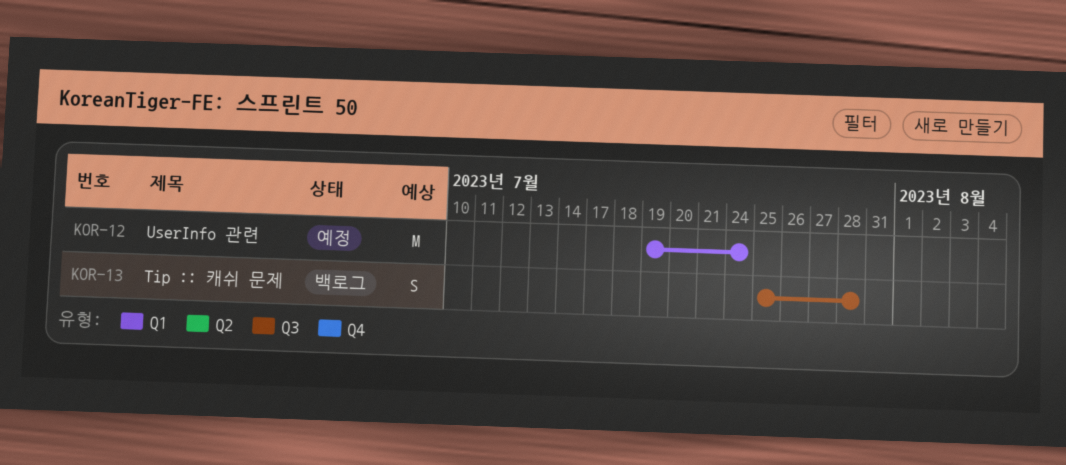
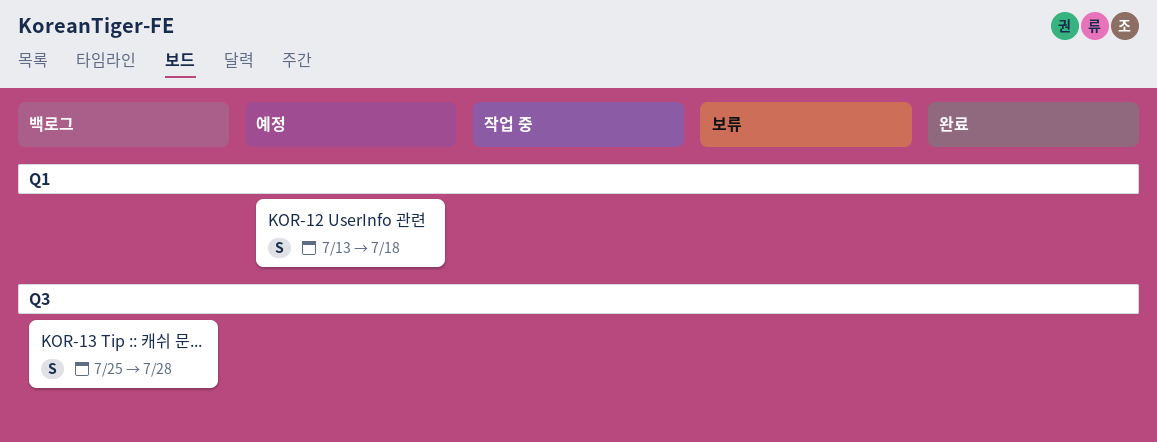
KOR-12, estimate: M -> S
KOR-12, start: Jul 19 -> Jul 13
KOR-12, due: Jul 24 -> Jul 18

